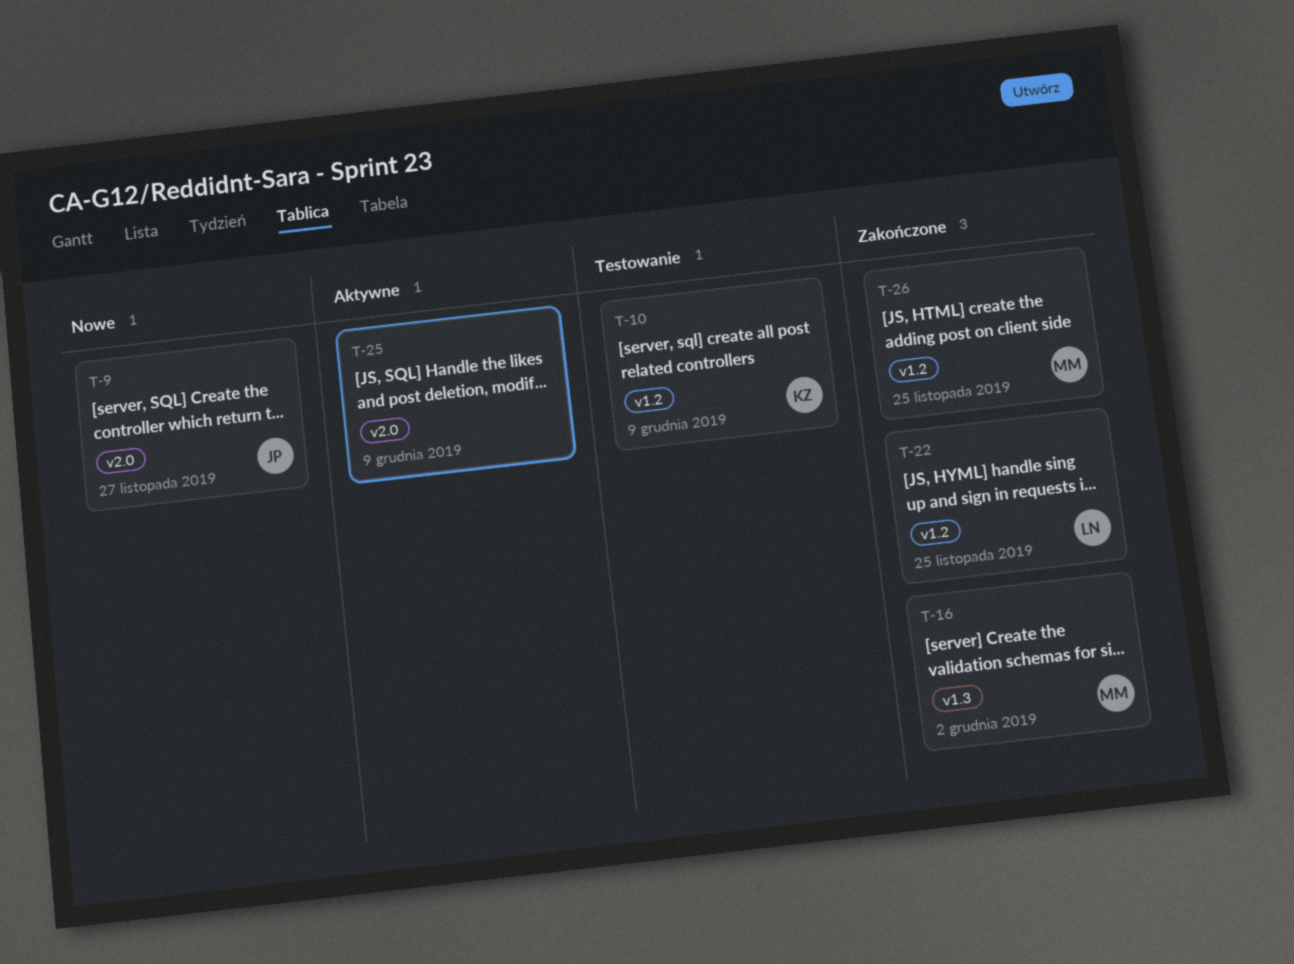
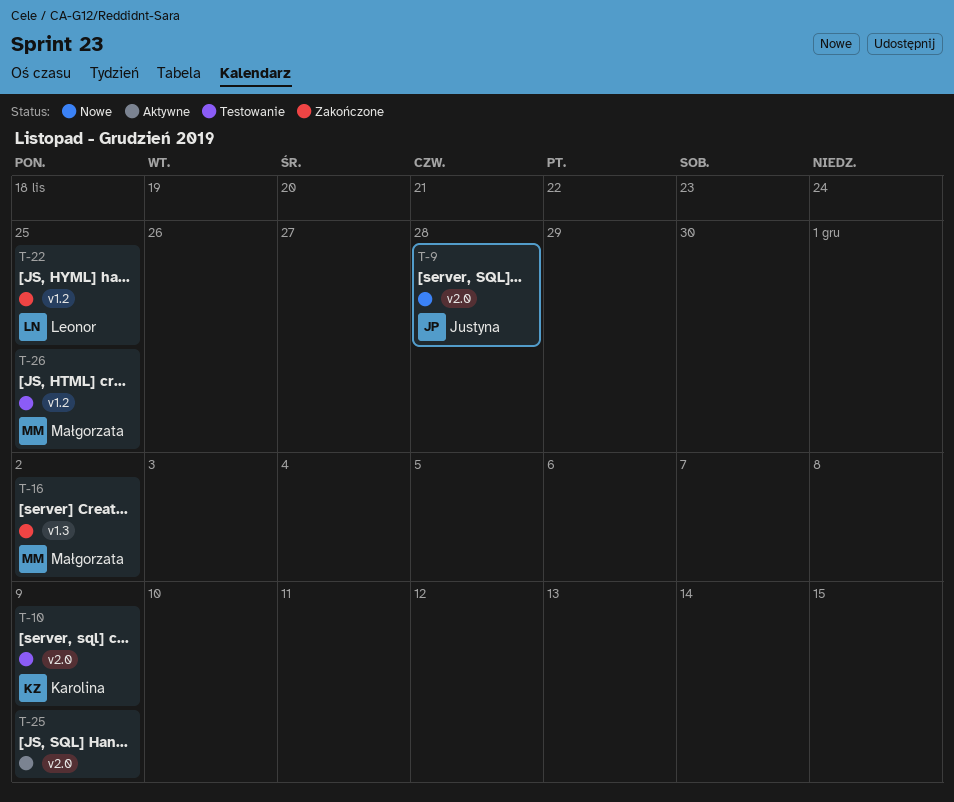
T-9, due: Nov 27 -> Nov 28
T-10, label: v1.2 -> v2.0
T-26, status: Zakończone -> Testowanie

